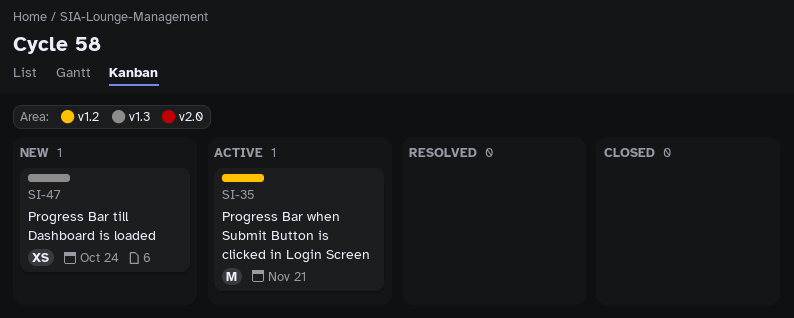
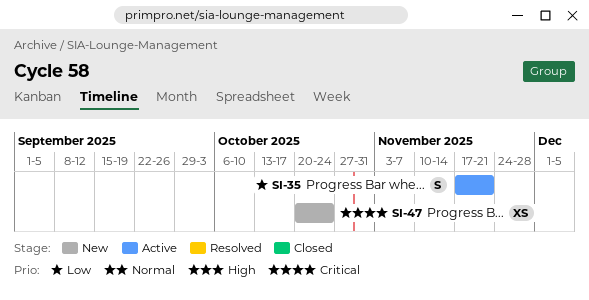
SI-35, estimate: M -> S

